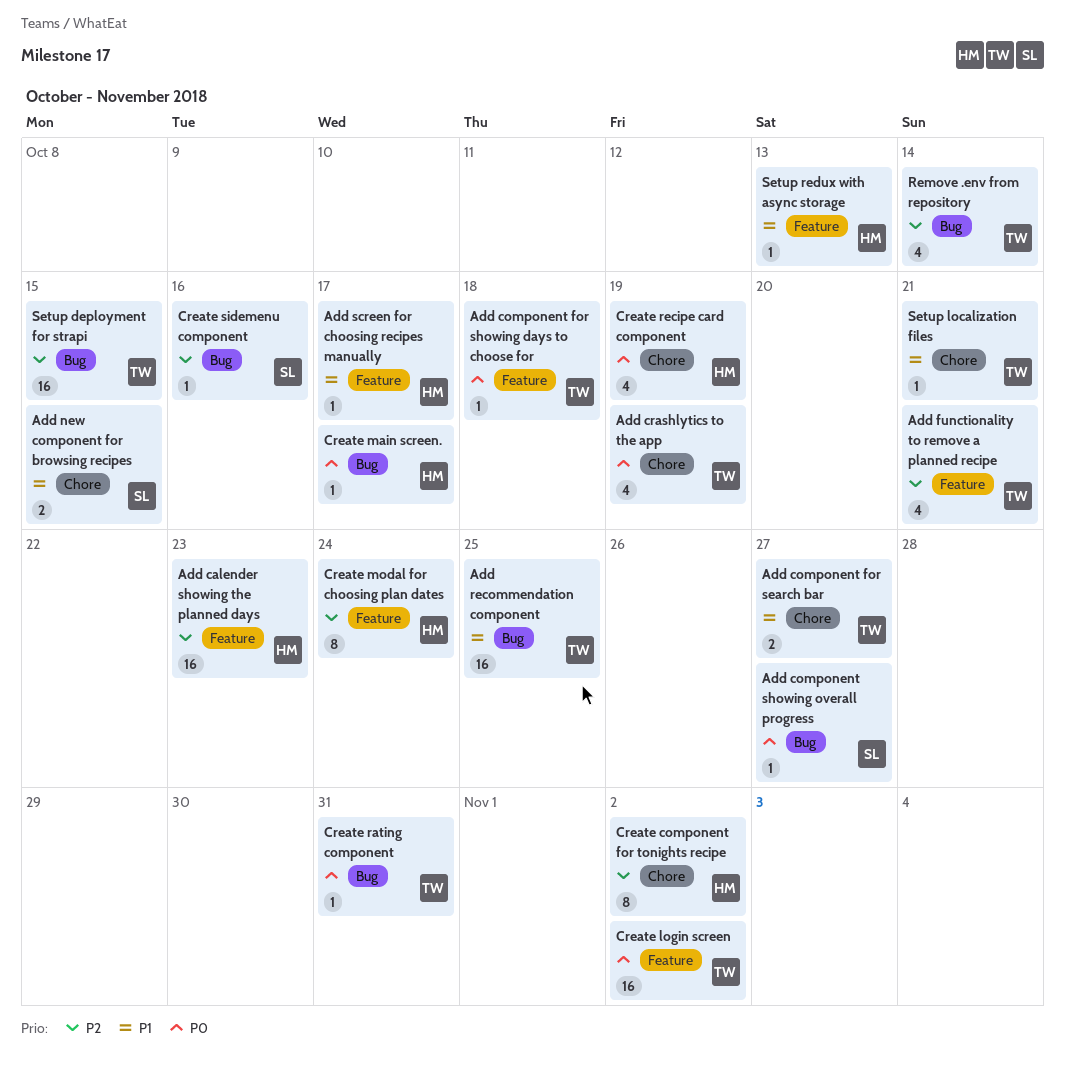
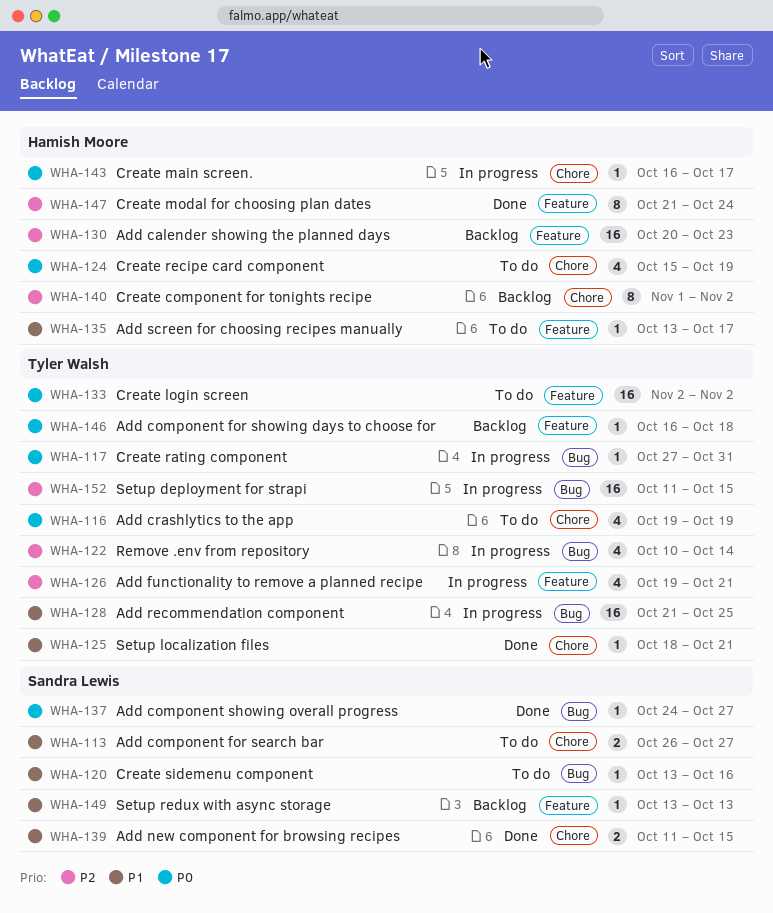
Add component for search bar, owner: Tyler Walsh -> Sandra Lewis
Create main screen., label: Bug -> Chore
Create sidemenu component, priority: P2 -> P1
Setup redux with async storage, owner: Hamish Moore -> Sandra Lewis

